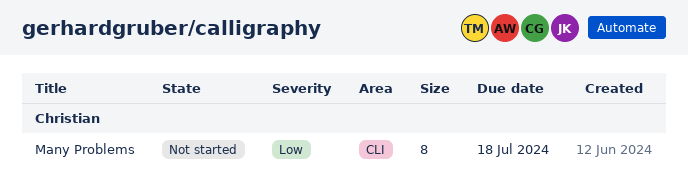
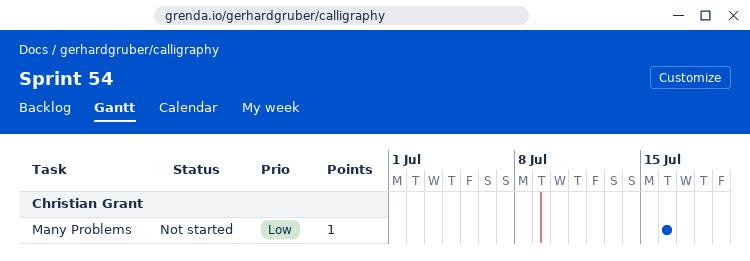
Many Problems, estimate: 8 -> 1
Many Problems, due: Jul 18 -> Jul 16

